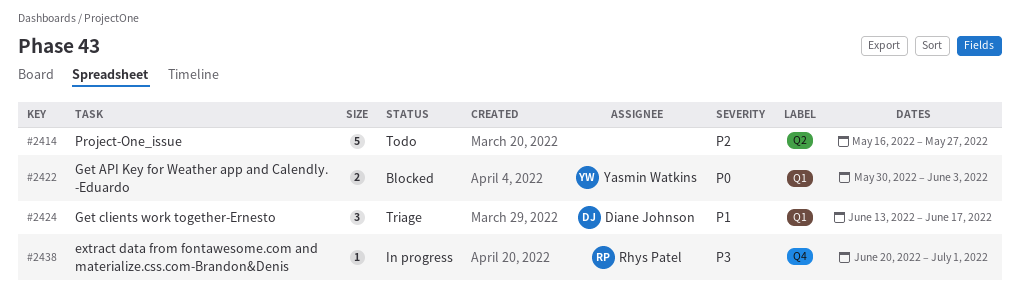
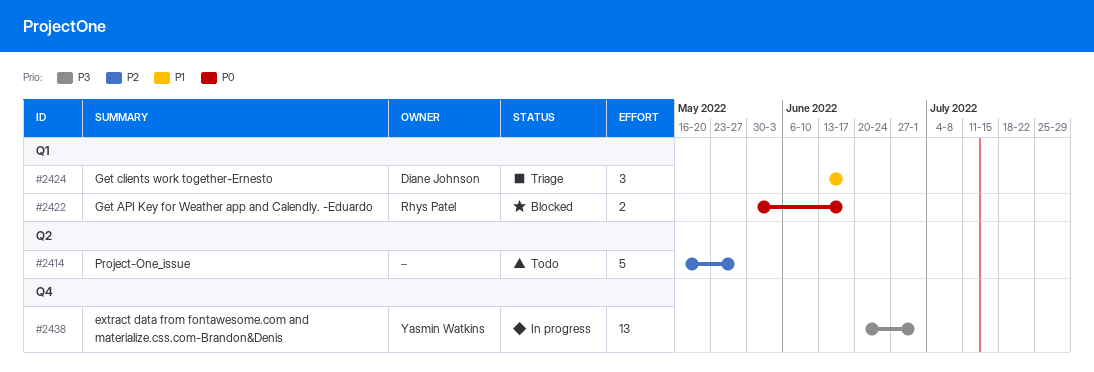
#2422, owner: Yasmin Watkins -> Rhys Patel
#2422, due: Jun 3 -> Jun 17
#2438, owner: Rhys Patel -> Yasmin Watkins
#2438, estimate: 1 -> 13

